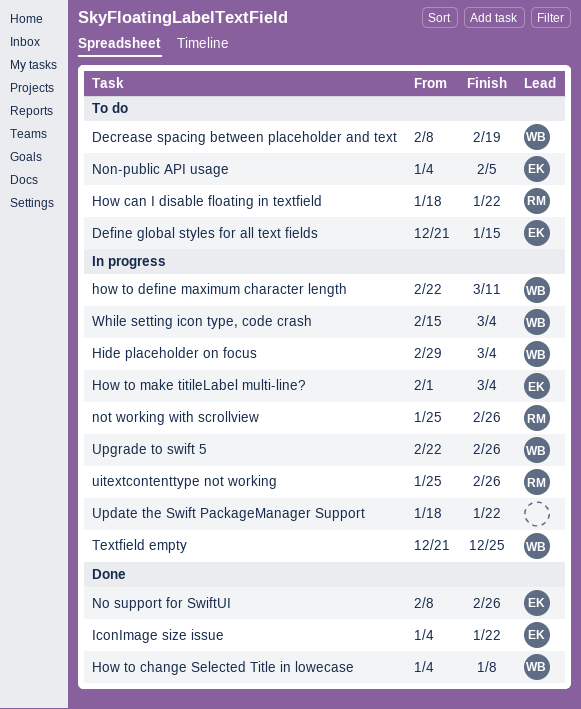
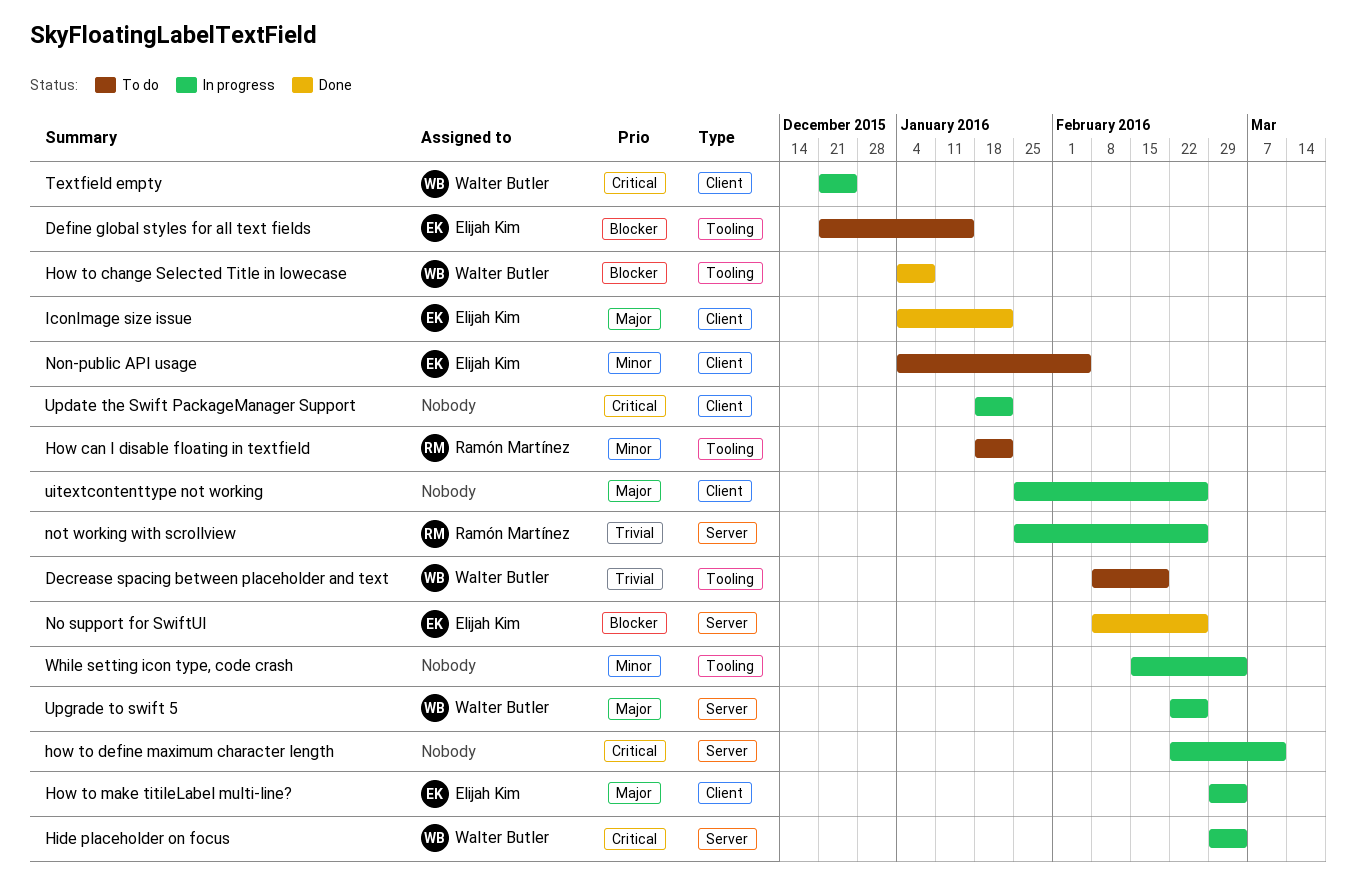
how to define maximum character length, owner: Walter Butler -> none
How to make titileLabel multi-line?, start: Feb 1 -> Feb 29
uitextcontenttype not working, owner: Ramón Martínez -> none
While setting icon type, code crash, owner: Walter Butler -> none

